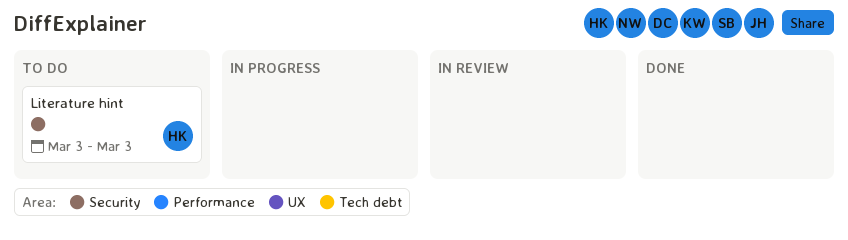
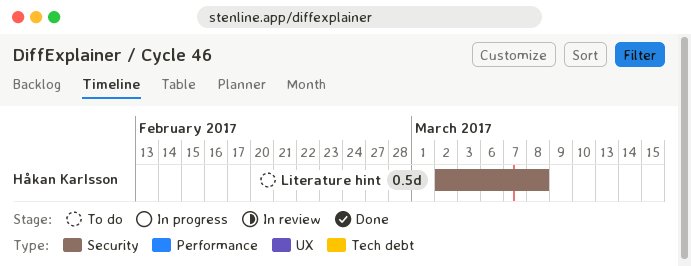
Literature hint, start: Mar 3 -> Mar 2
Literature hint, due: Mar 3 -> Mar 8

